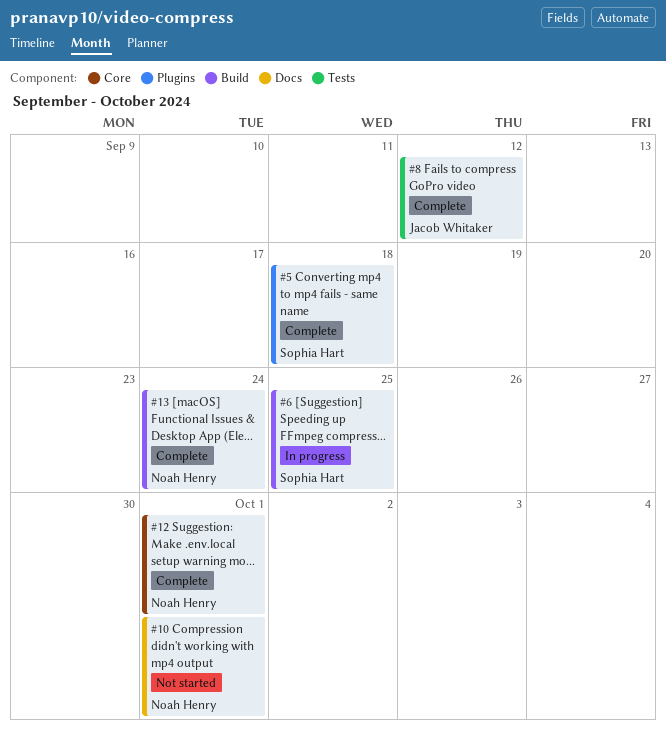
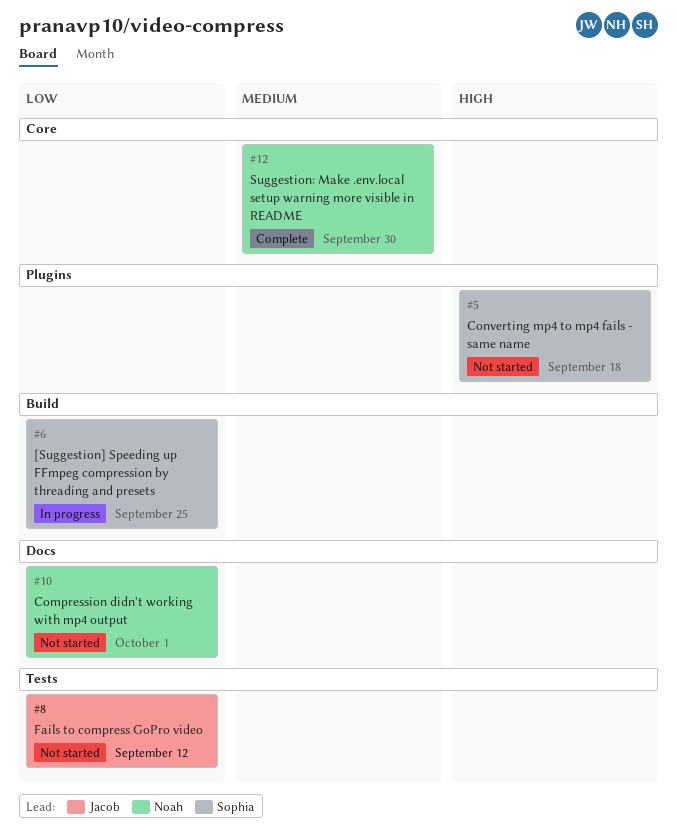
#5, status: Complete -> Not started
#8, status: Complete -> Not started
#12, due: Oct 1 -> Sep 30
#13: present -> none

